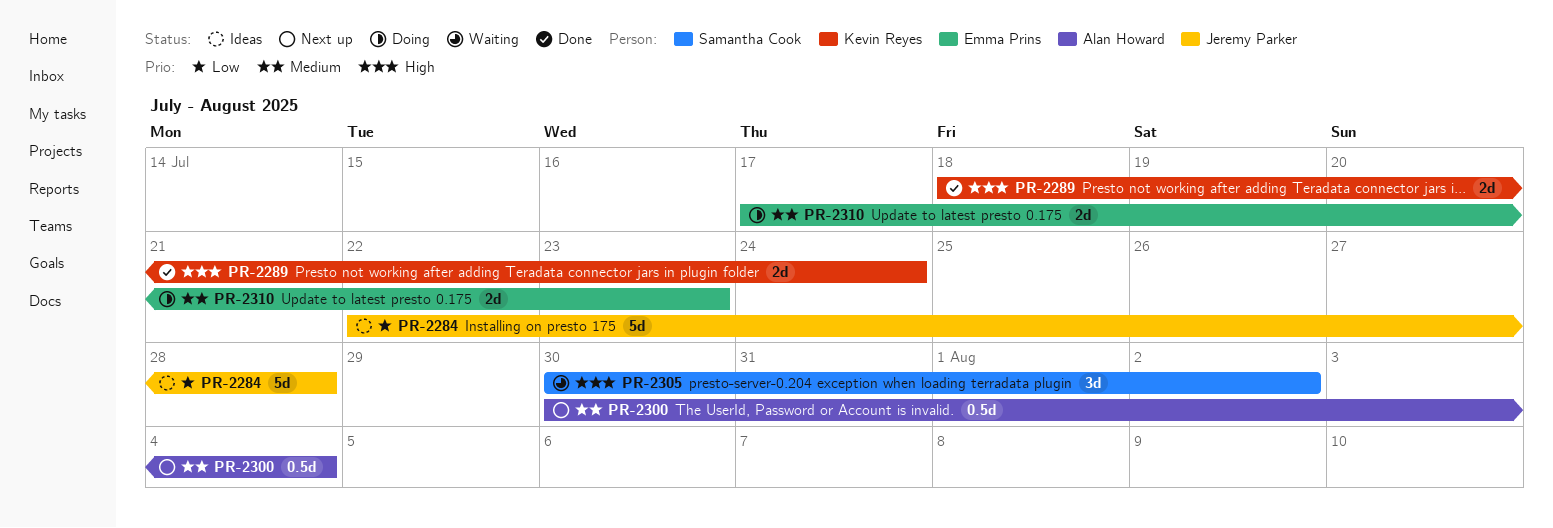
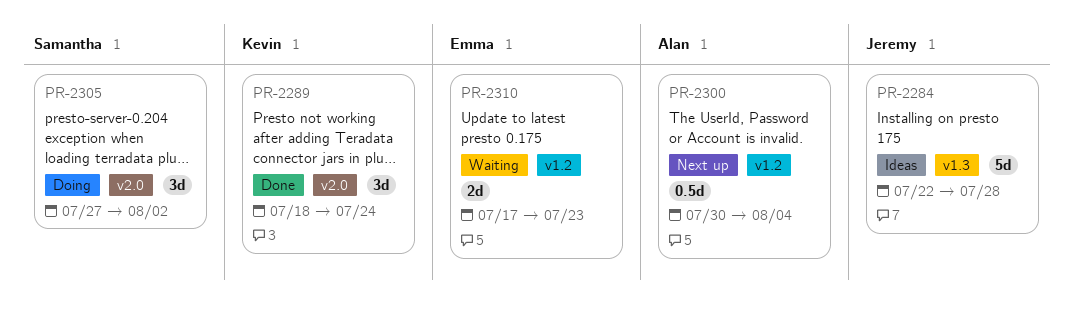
PR-2289, estimate: 2d -> 3d
PR-2305, status: Waiting -> Doing
PR-2305, start: Jul 30 -> Jul 27
PR-2310, status: Doing -> Waiting

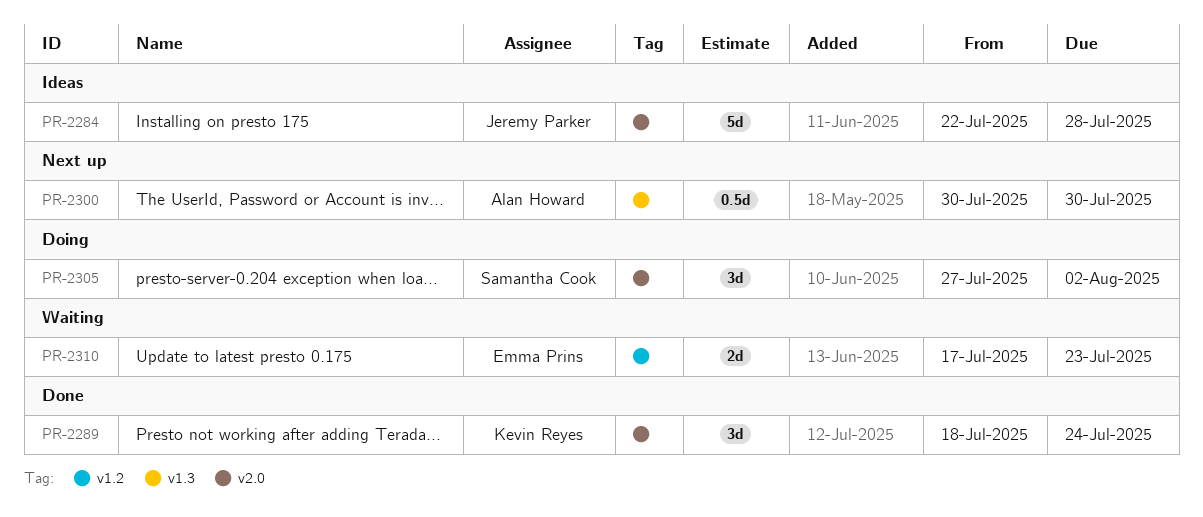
PR-2284, label: v1.3 -> v2.0
PR-2300, label: v1.2 -> v1.3
PR-2300, due: Aug 4 -> Jul 30

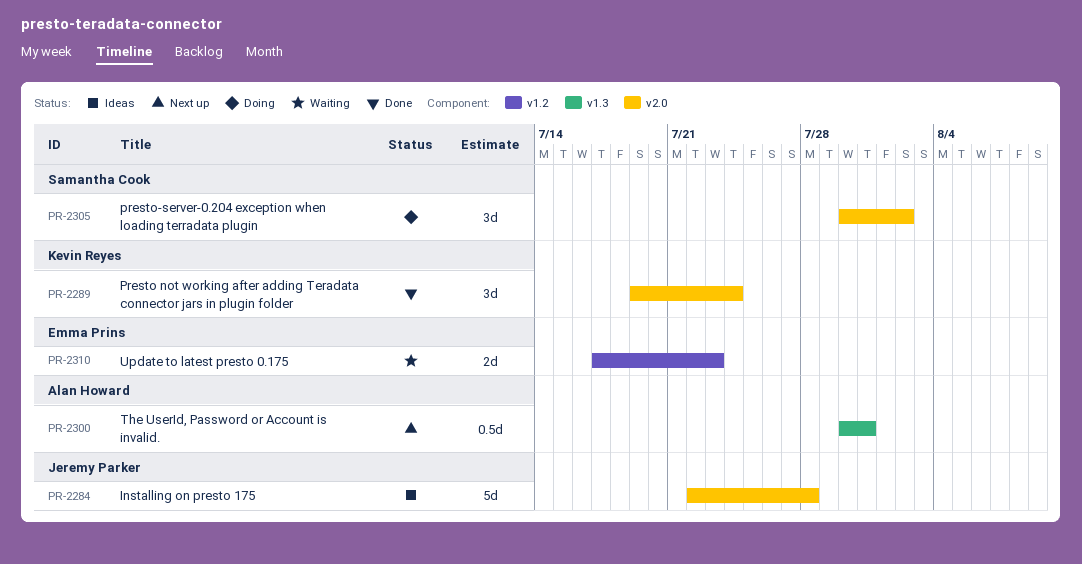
PR-2289, start: Jul 18 -> Jul 19
PR-2300, due: Jul 30 -> Jul 31
PR-2305, start: Jul 27 -> Jul 30

